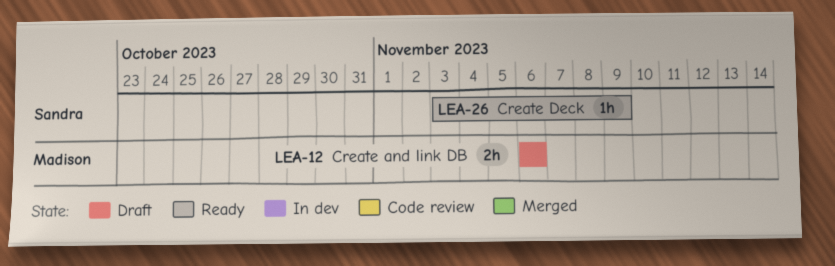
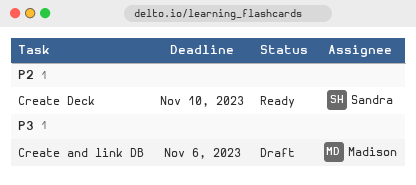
Create Deck, due: Nov 9 -> Nov 10

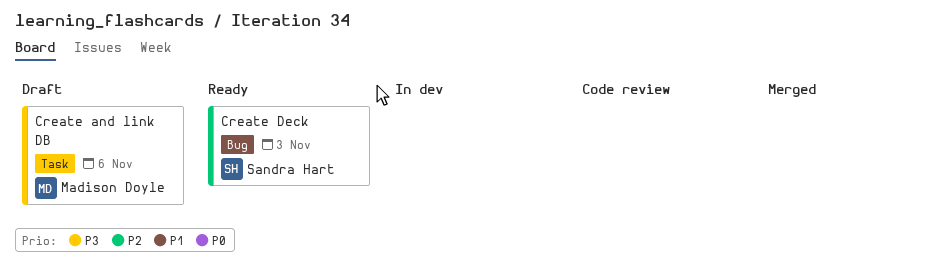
Create Deck, due: Nov 10 -> Nov 3

